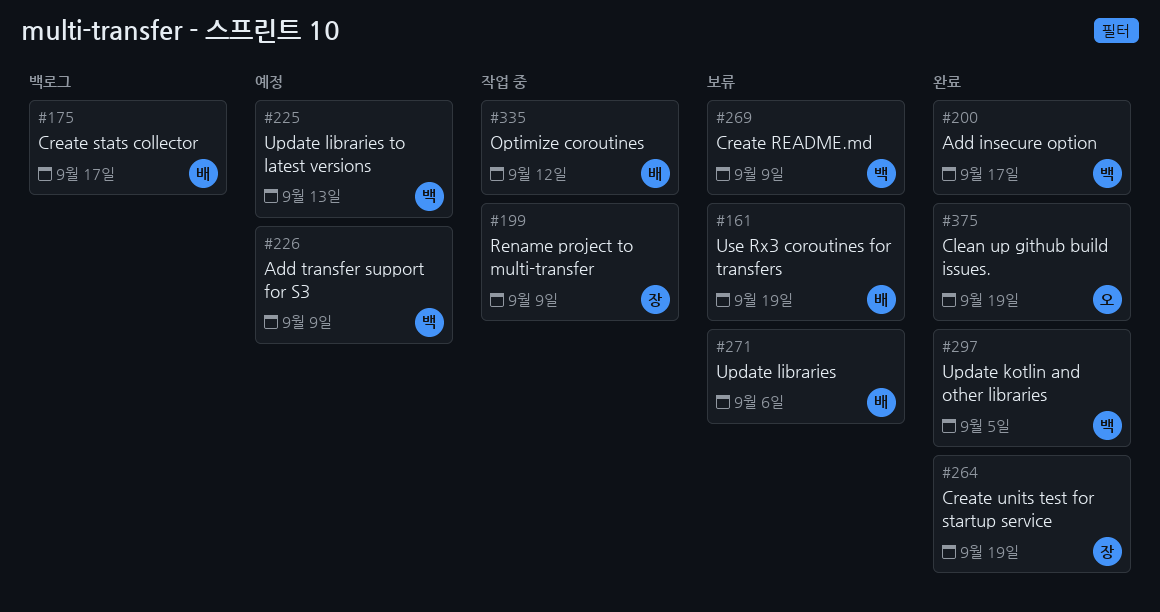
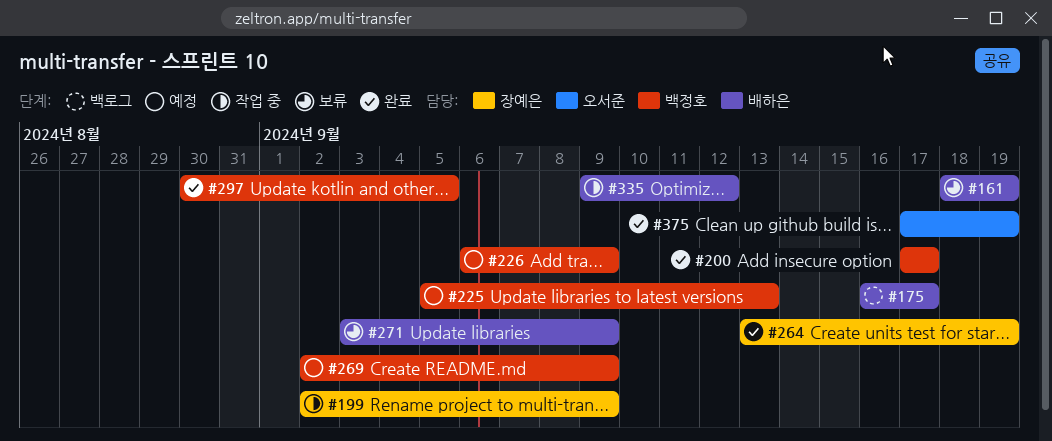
#269, status: 보류 -> 예정
#271, due: Sep 6 -> Sep 9

